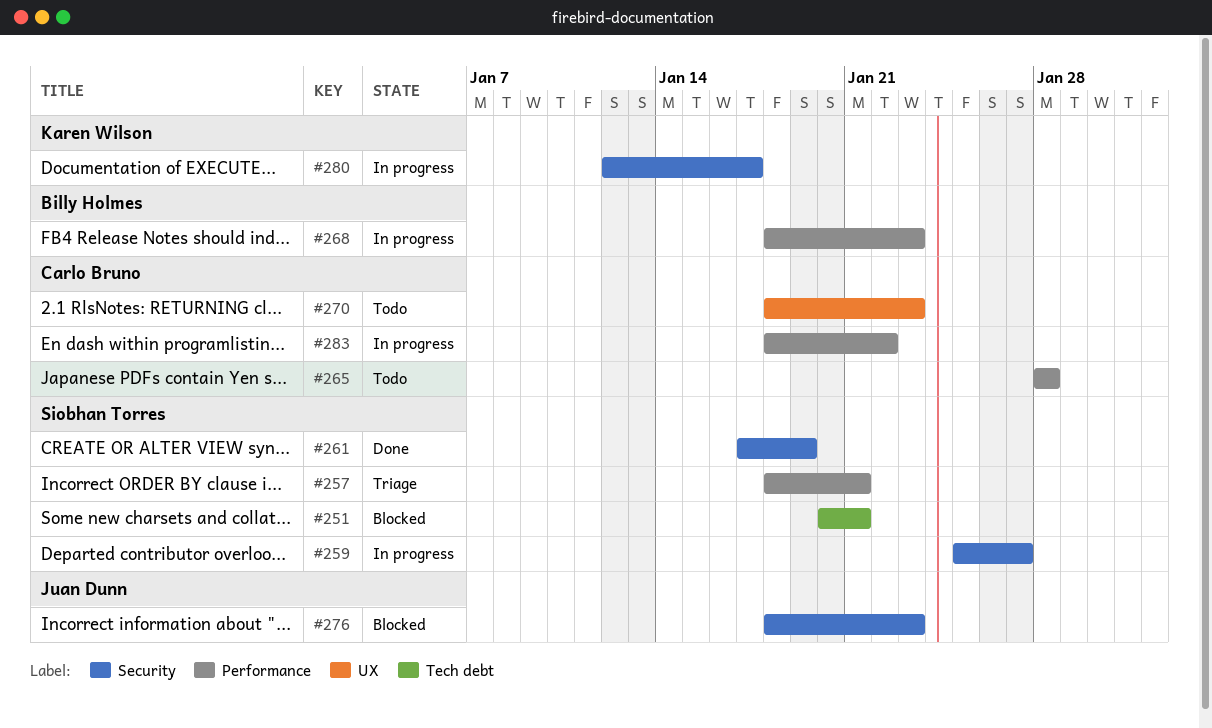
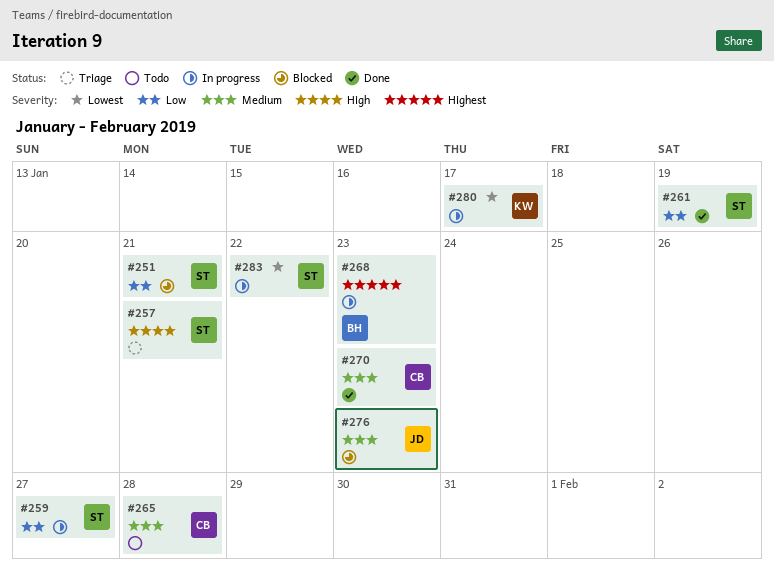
#270, status: Todo -> Done
#283, owner: Carlo Bruno -> Siobhan Torres

